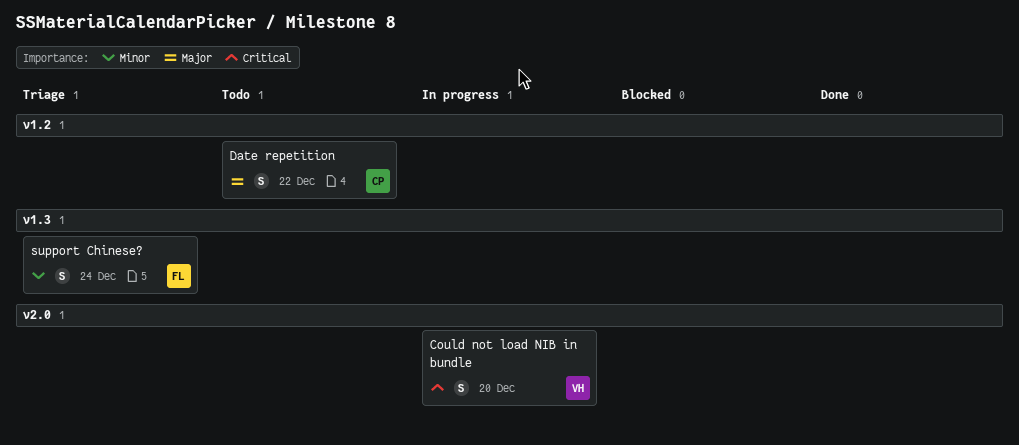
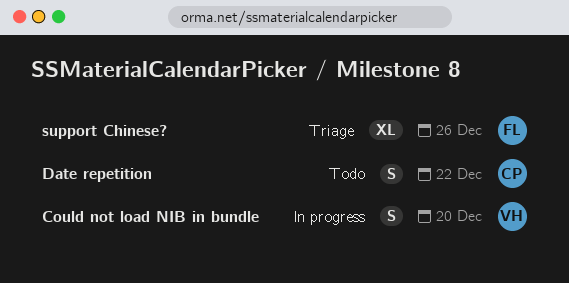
support Chinese?, estimate: S -> XL
support Chinese?, due: Dec 24 -> Dec 26

